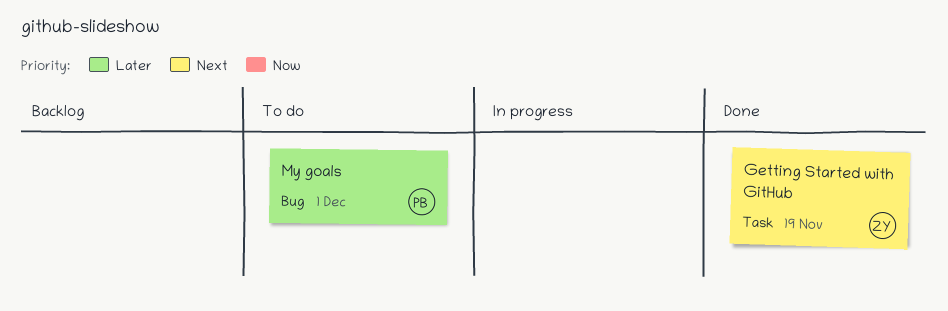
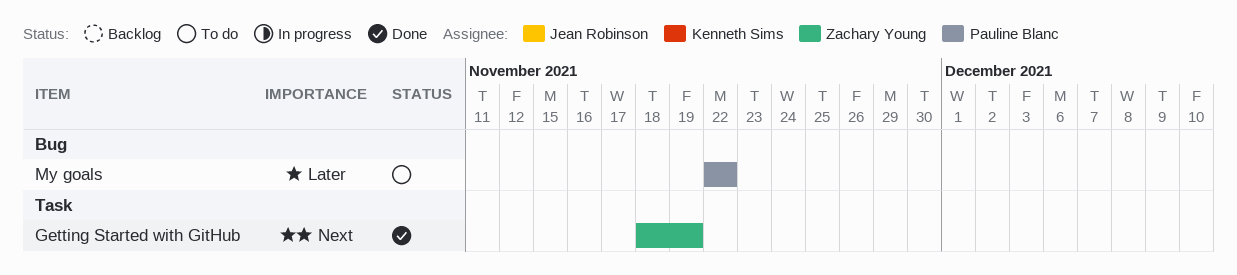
My goals, due: Dec 1 -> Nov 22

